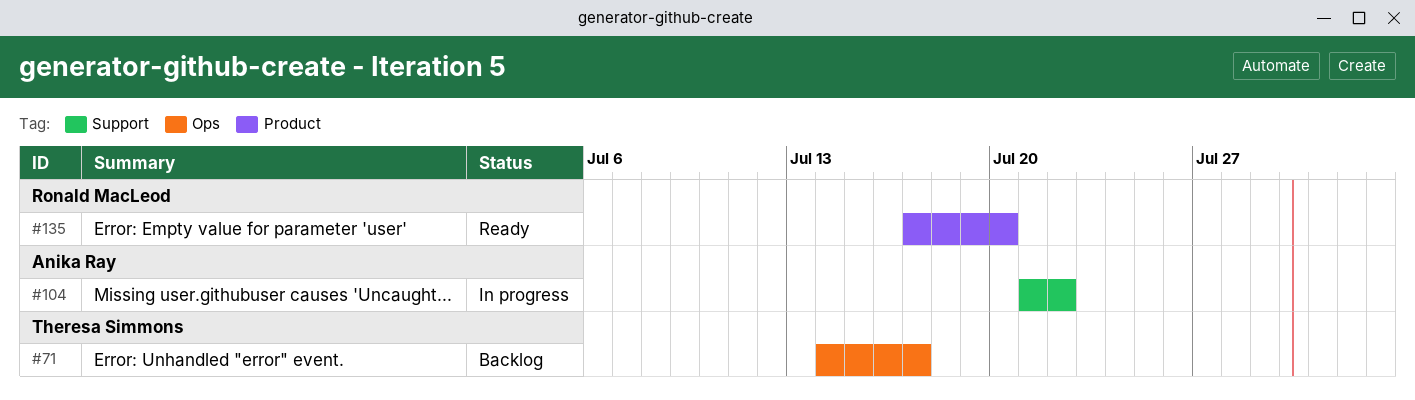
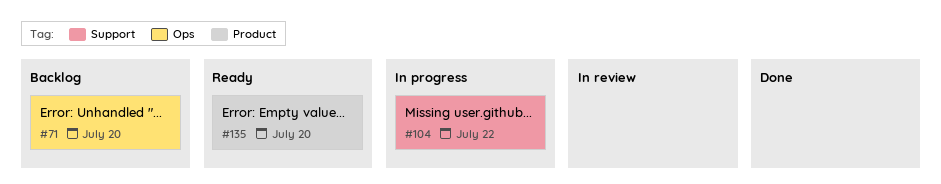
#71, due: Jul 17 -> Jul 20

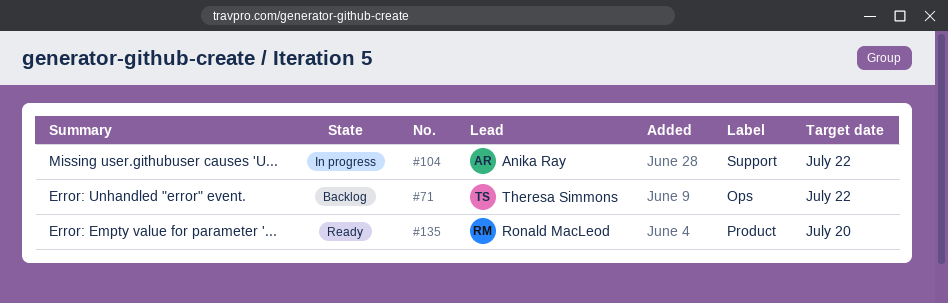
#71, due: Jul 20 -> Jul 22

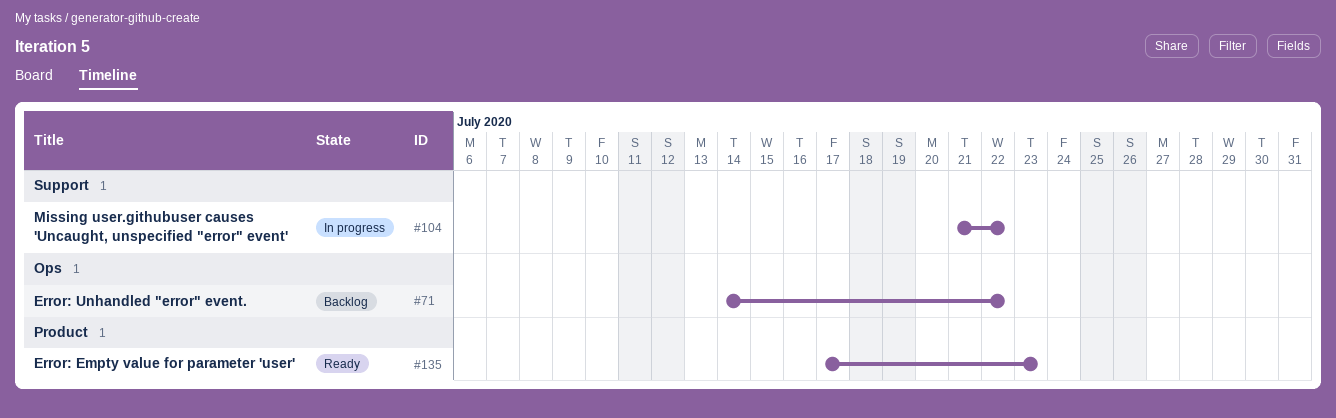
#135, due: Jul 20 -> Jul 23

